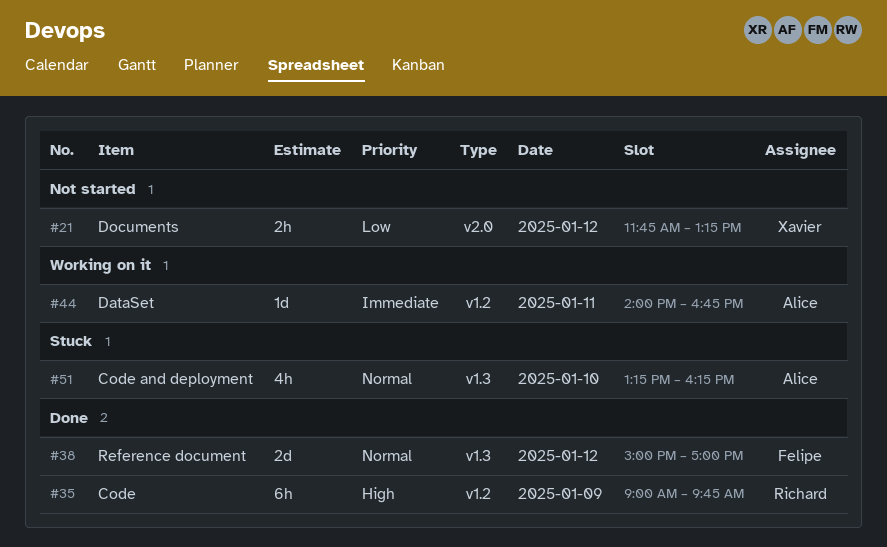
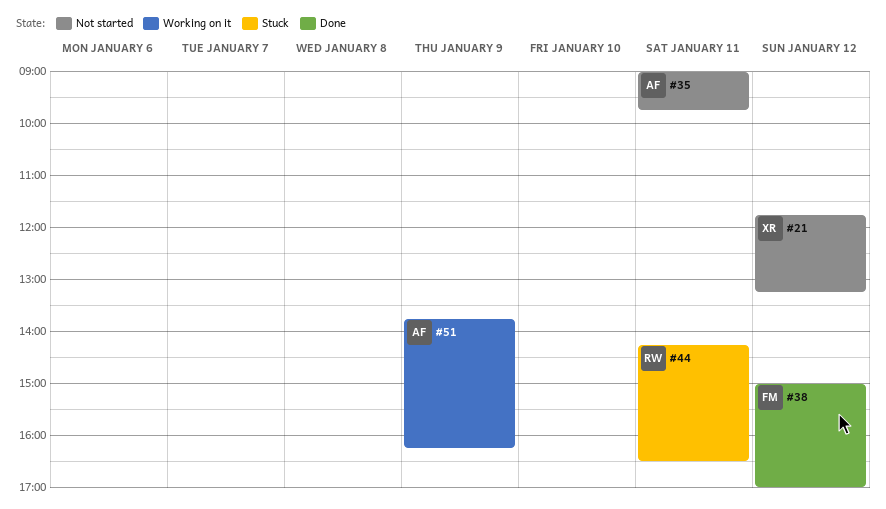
#35, status: Done -> Not started
#35, owner: Richard -> Alice
#35, day: Jan 9 -> Jan 11
#44, status: Working on it -> Stuck
#44, owner: Alice -> Richard
#44, begins: 14:00 -> 14:15
#44, ends: 16:45 -> 16:30
#51, status: Stuck -> Working on it
#51, day: Jan 10 -> Jan 9
#51, begins: 13:15 -> 13:45

